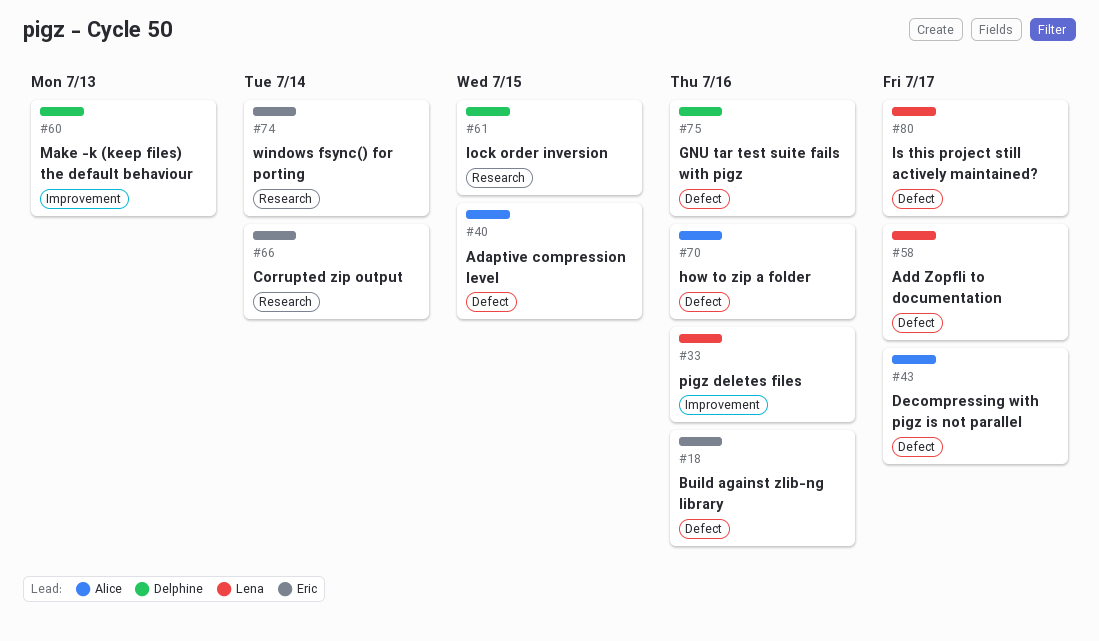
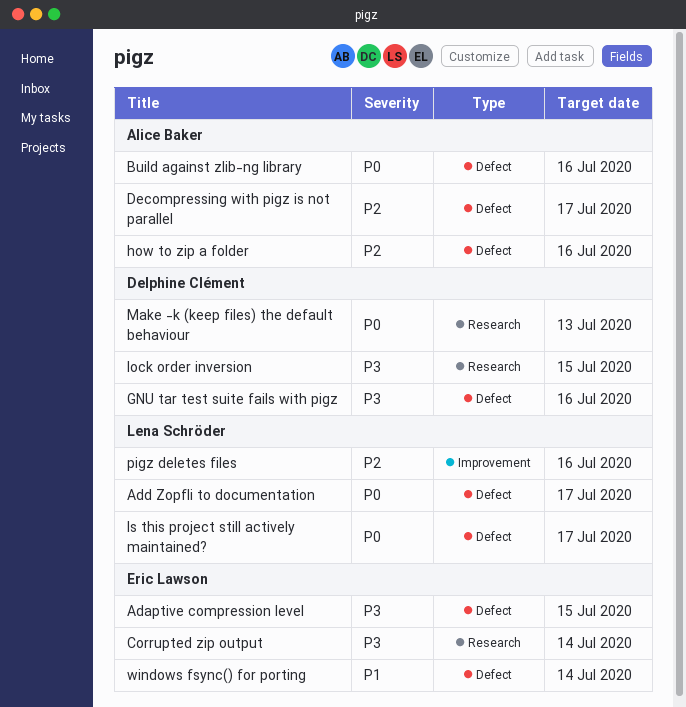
Adaptive compression level, owner: Alice Baker -> Eric Lawson
Build against zlib-ng library, owner: Eric Lawson -> Alice Baker
Make -k (keep files) the default behaviour, label: Improvement -> Research
windows fsync() for porting, label: Research -> Defect

